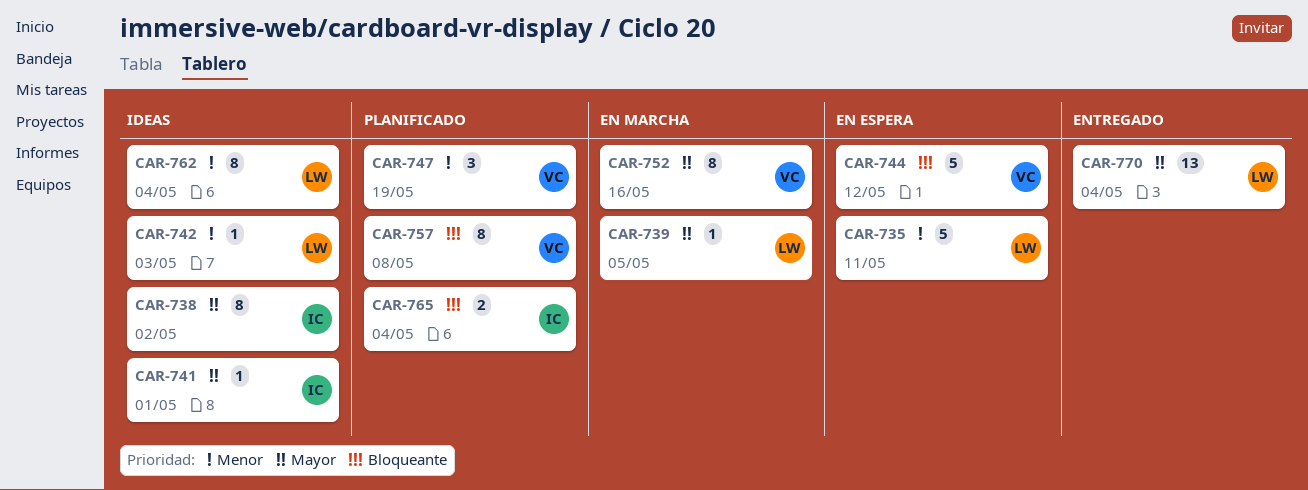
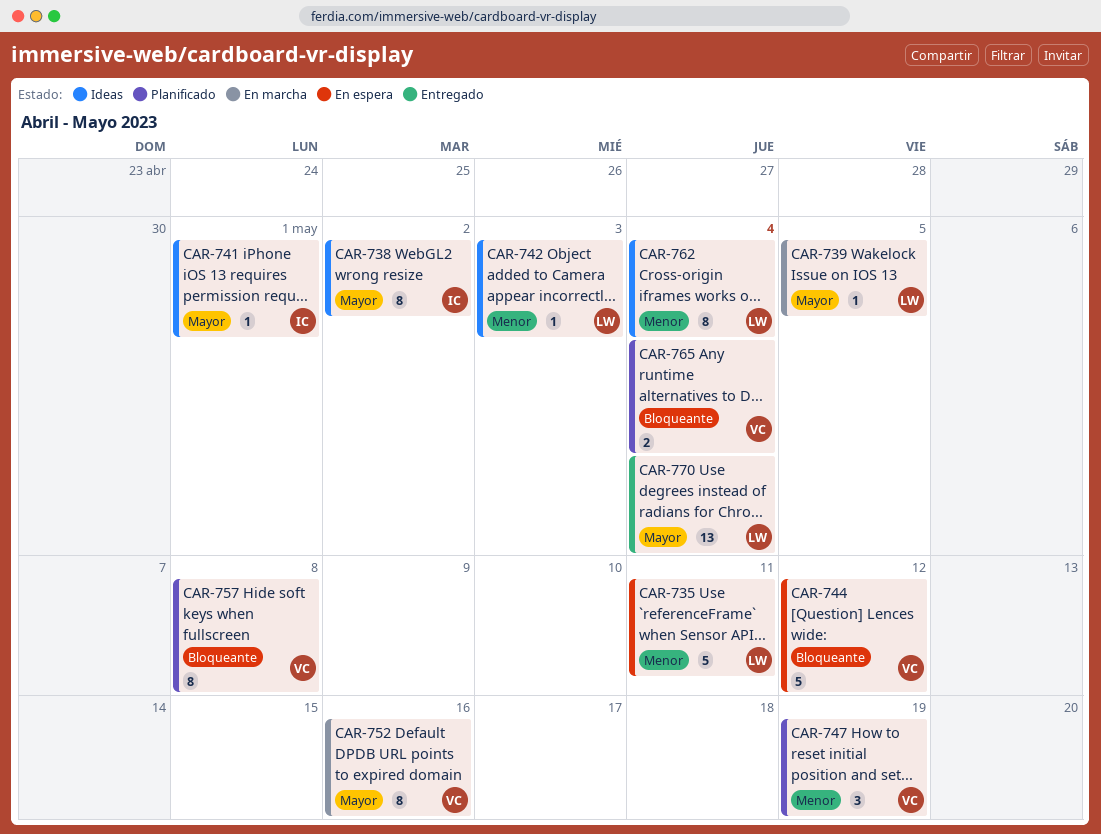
CAR-765, owner: IC -> VC

